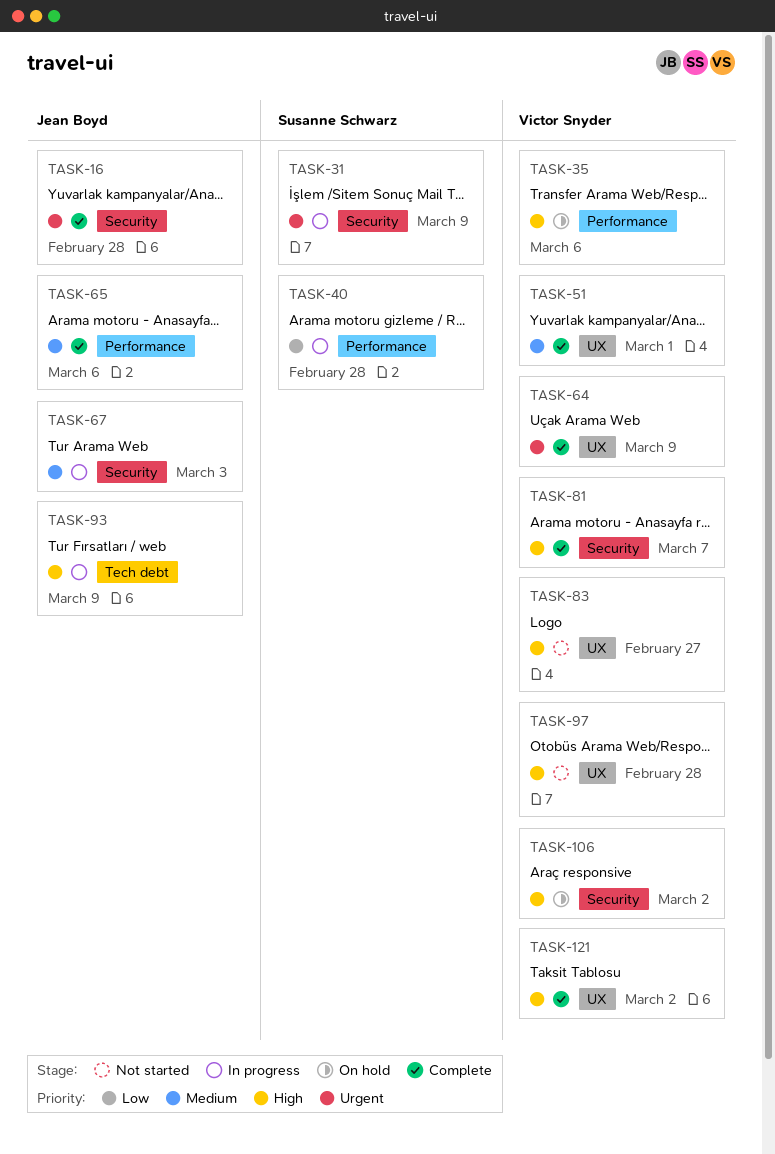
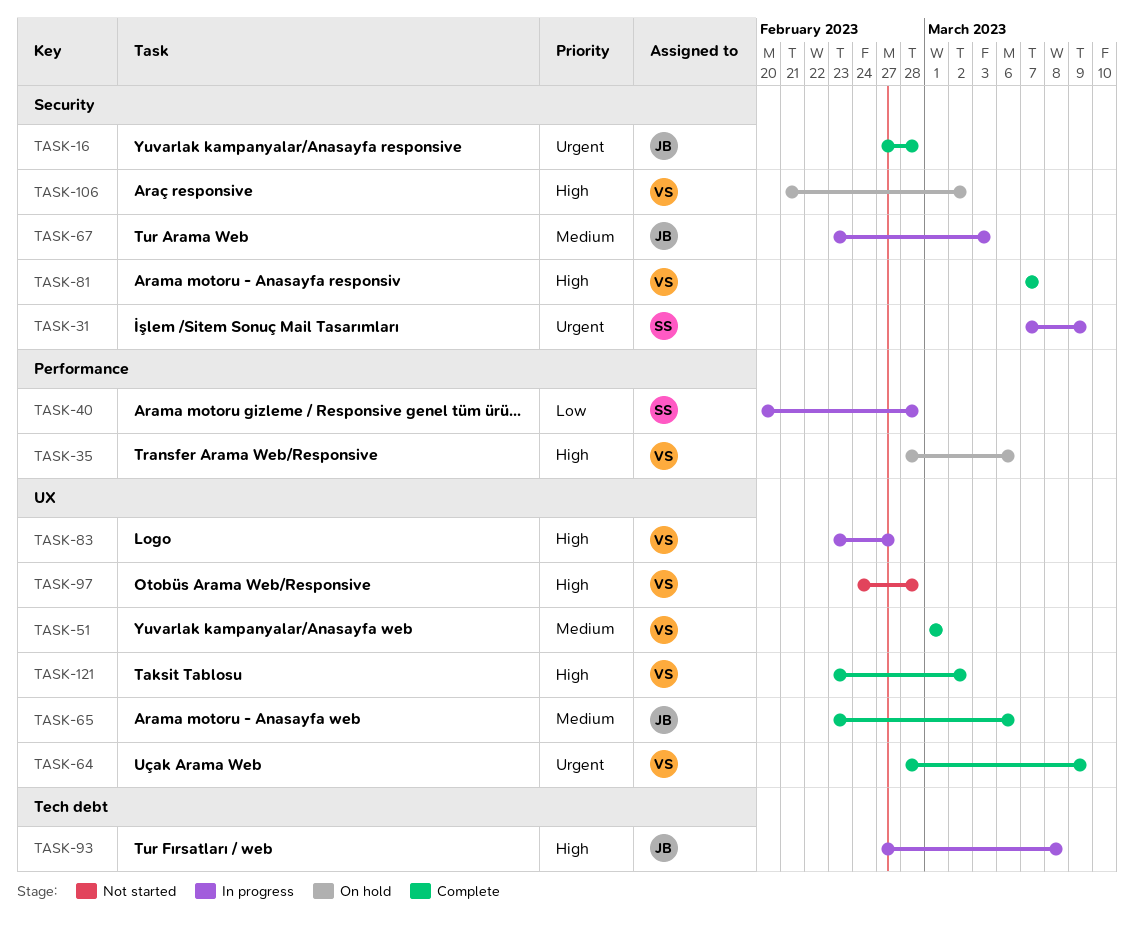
TASK-65, label: Performance -> UX
TASK-83, status: Not started -> In progress
TASK-93, due: Mar 9 -> Mar 8

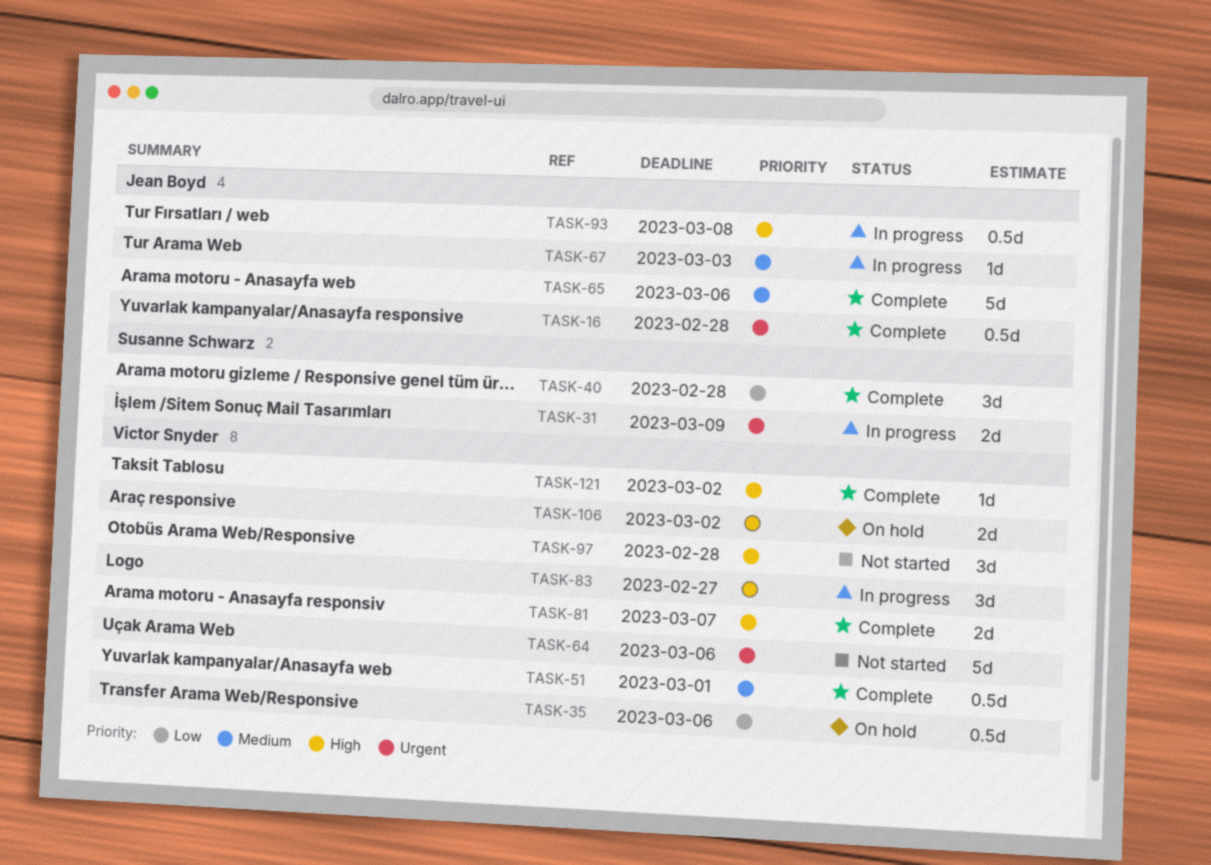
TASK-35, priority: High -> Low
TASK-40, status: In progress -> Complete
TASK-64, status: Complete -> Not started
TASK-64, due: Mar 9 -> Mar 6

